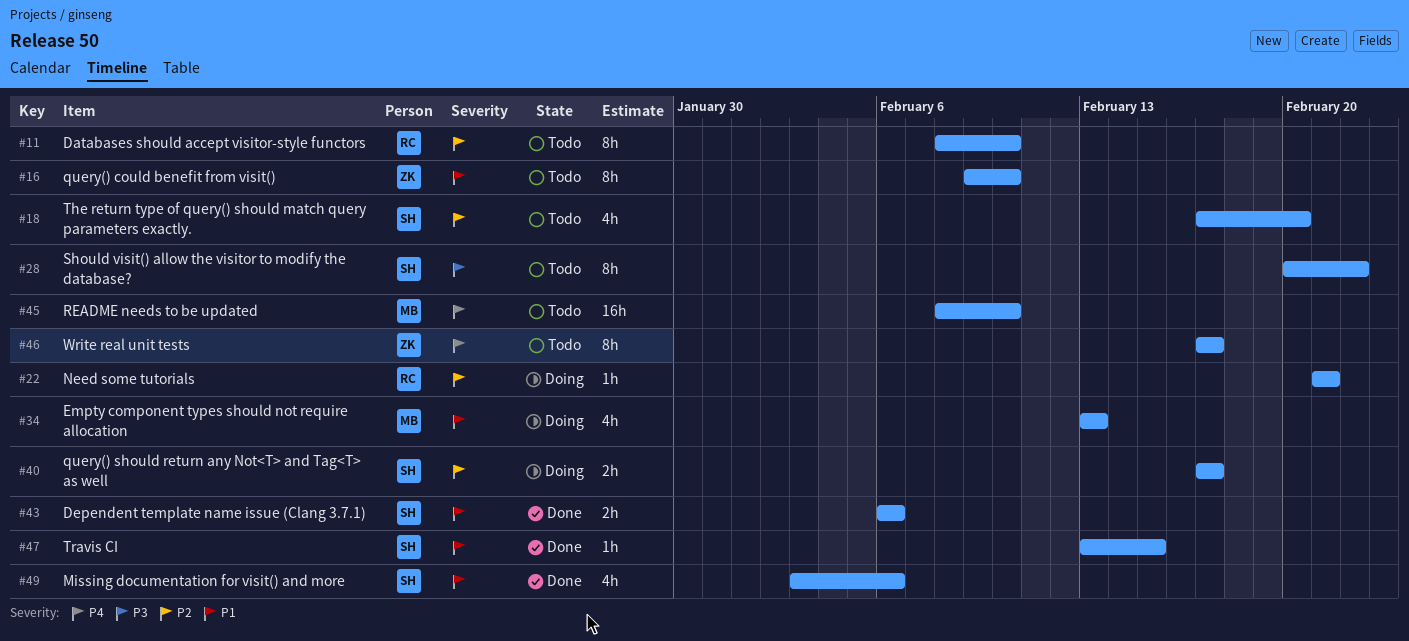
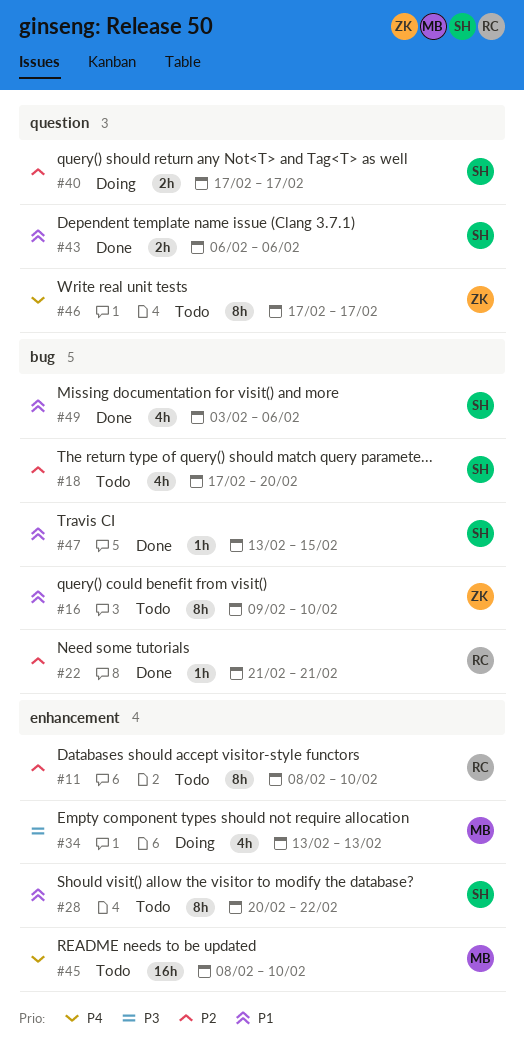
#22, status: Doing -> Done
#28, priority: P3 -> P1
#34, priority: P1 -> P3

